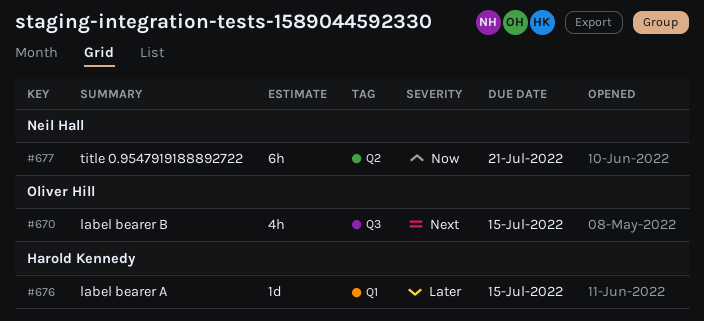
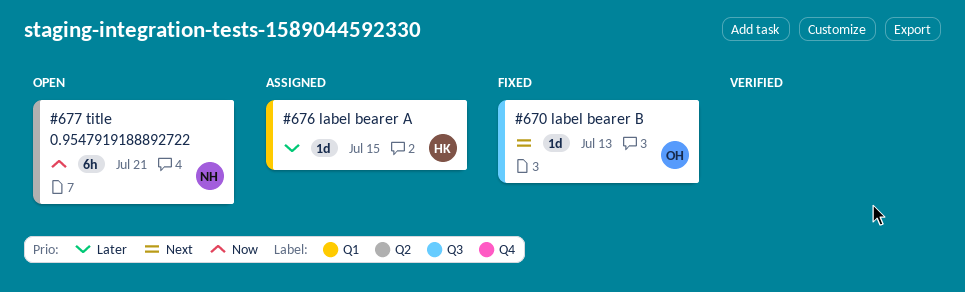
#670, estimate: 4h -> 1d
#670, due: Jul 15 -> Jul 13

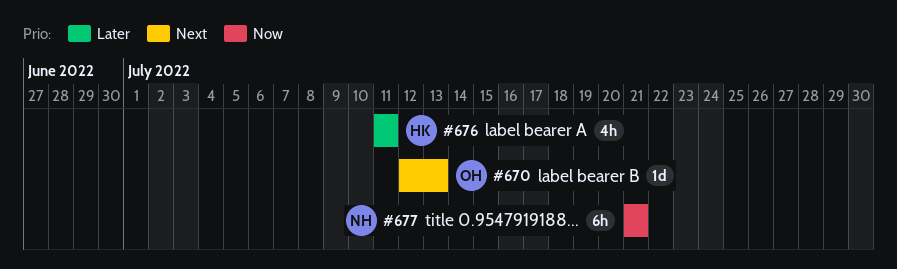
#676, estimate: 1d -> 4h
#676, due: Jul 15 -> Jul 11

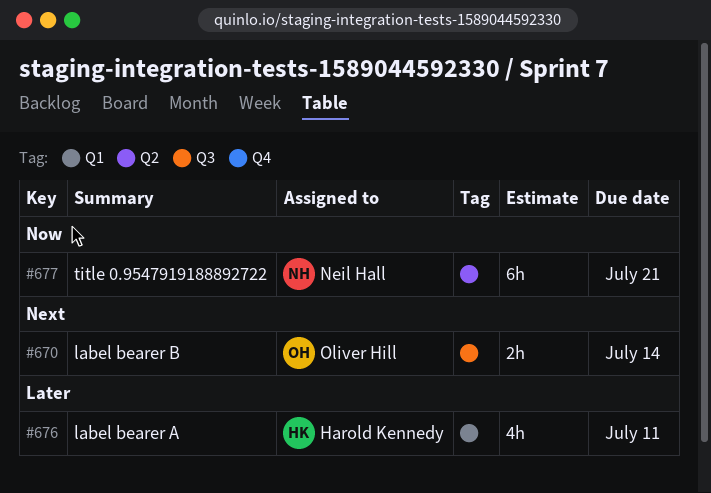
#670, estimate: 1d -> 2h
#670, due: Jul 13 -> Jul 14

